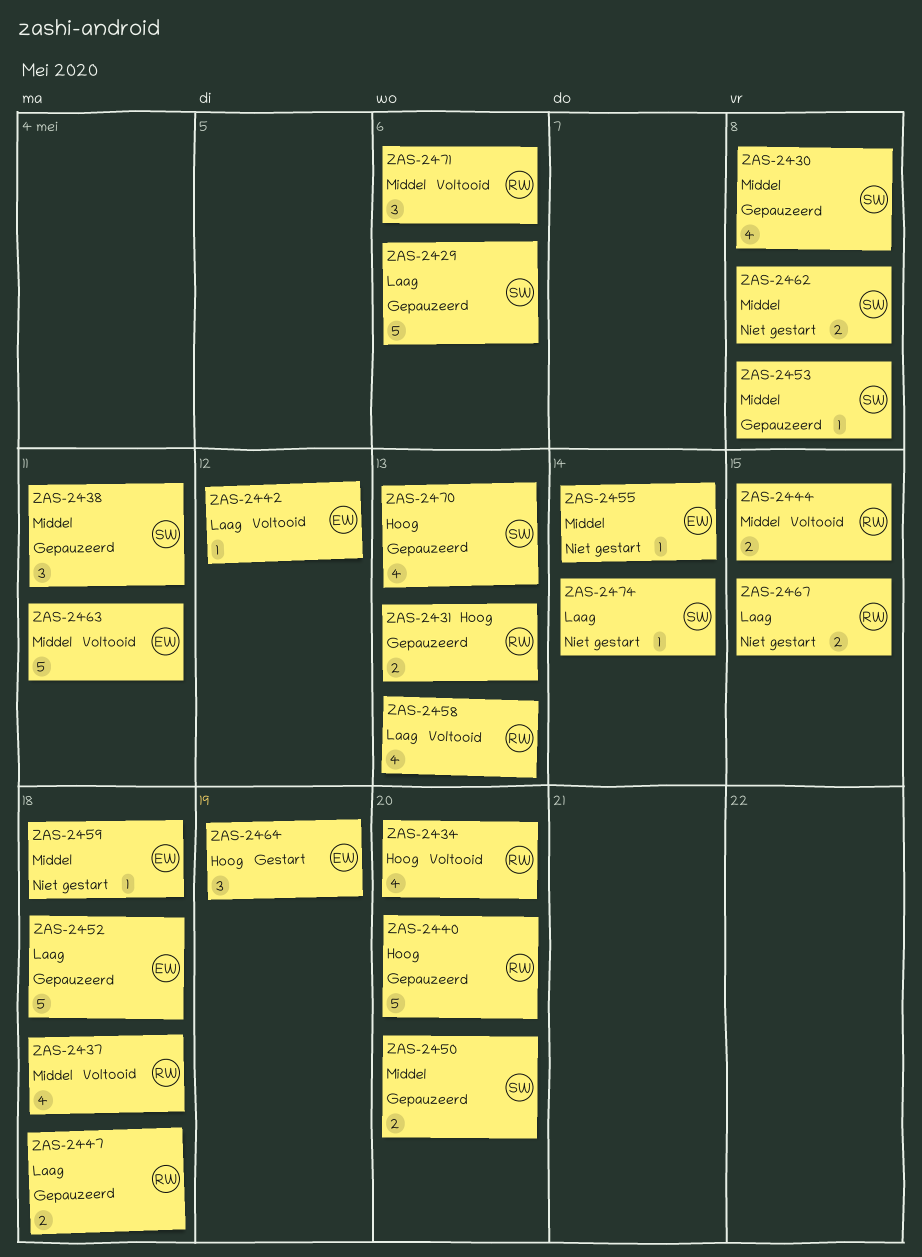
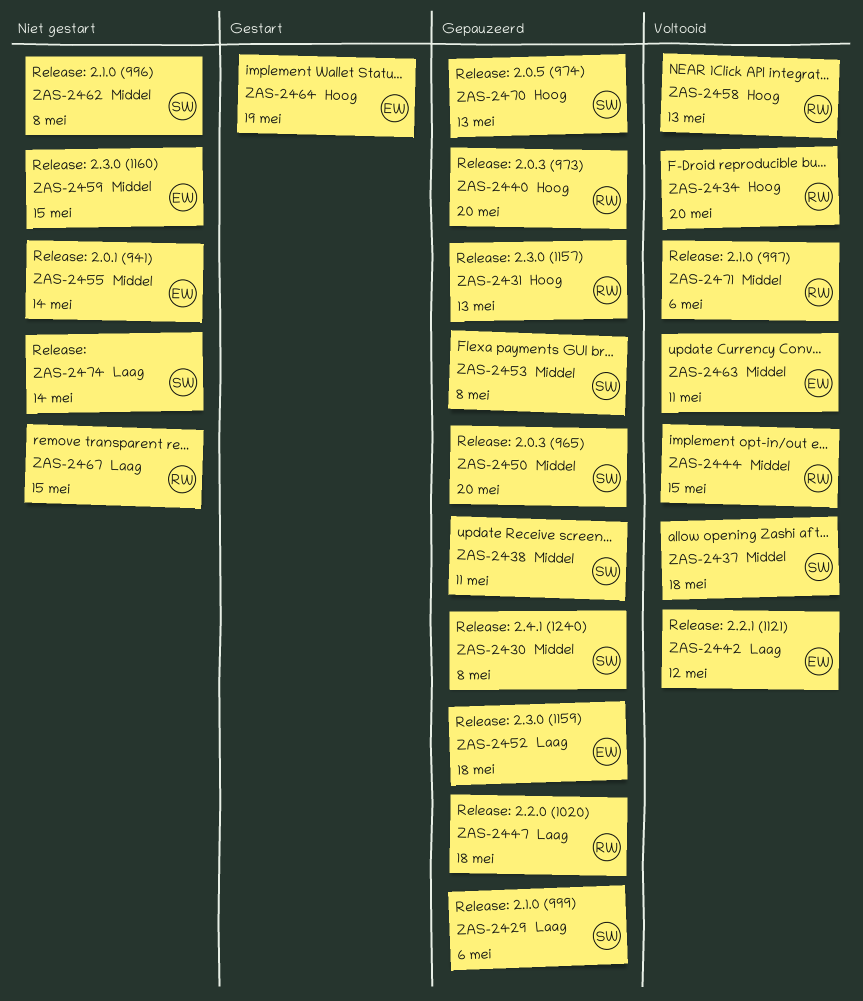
ZAS-2437, owner: RW -> SW
ZAS-2458, priority: Laag -> Hoog
ZAS-2459, due: May 18 -> May 15

